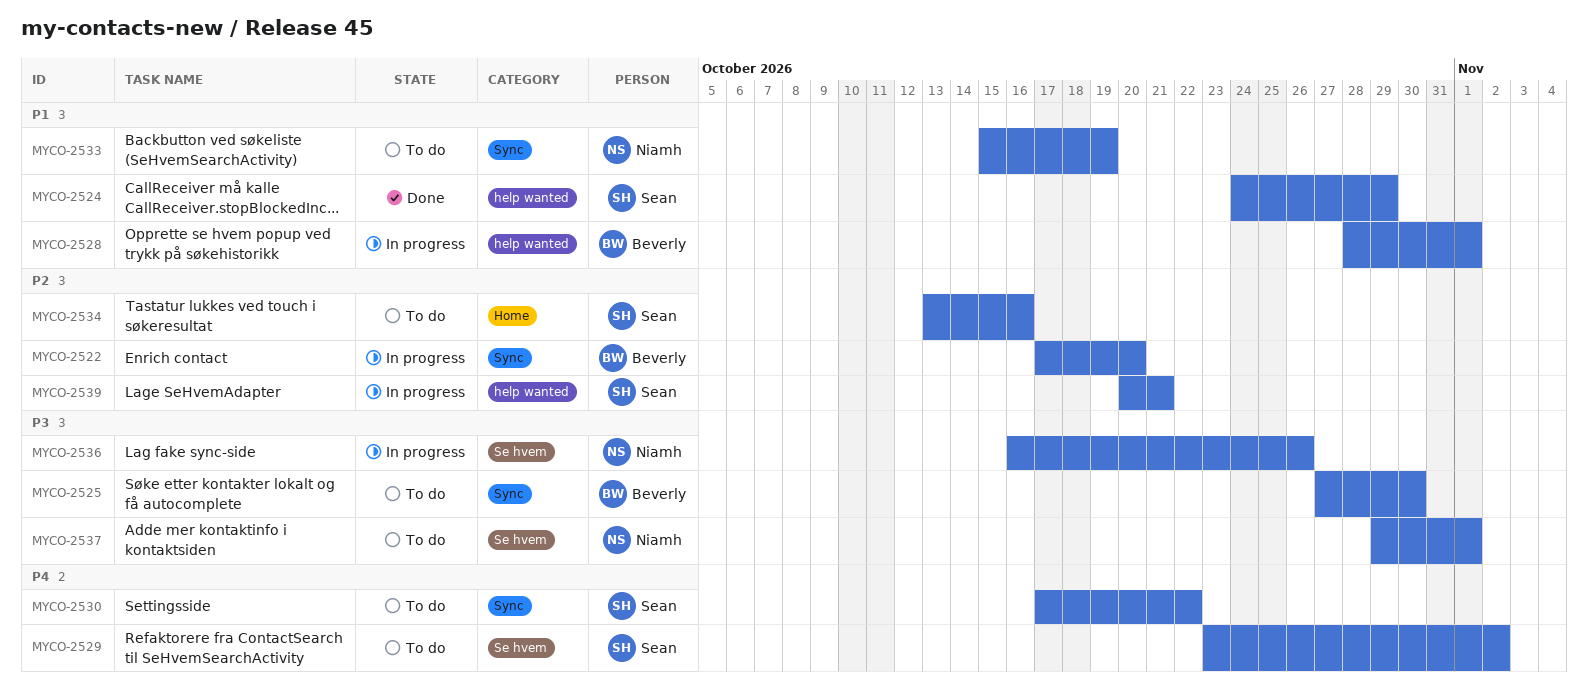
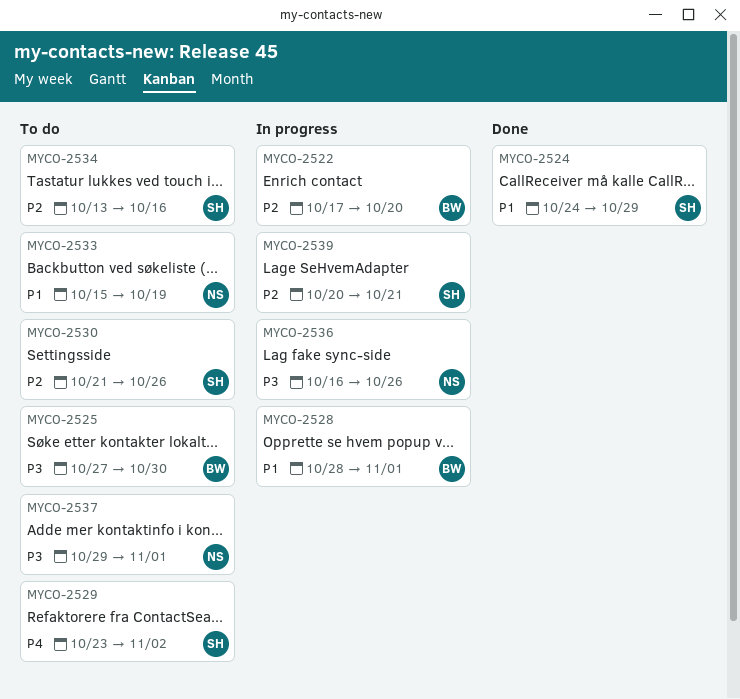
MYCO-2530, priority: P4 -> P2
MYCO-2530, start: Oct 17 -> Oct 21
MYCO-2530, due: Oct 22 -> Oct 26

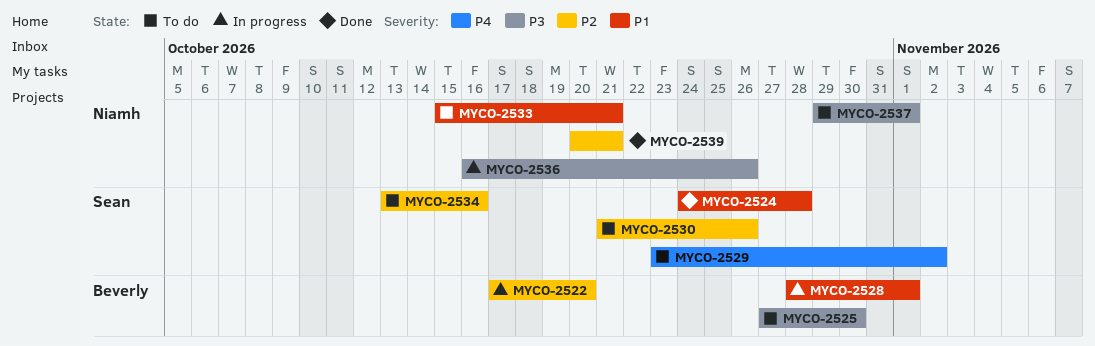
MYCO-2524, due: Oct 29 -> Oct 28
MYCO-2533, due: Oct 19 -> Oct 21
MYCO-2539, status: In progress -> Done
MYCO-2539, owner: Sean -> Niamh

